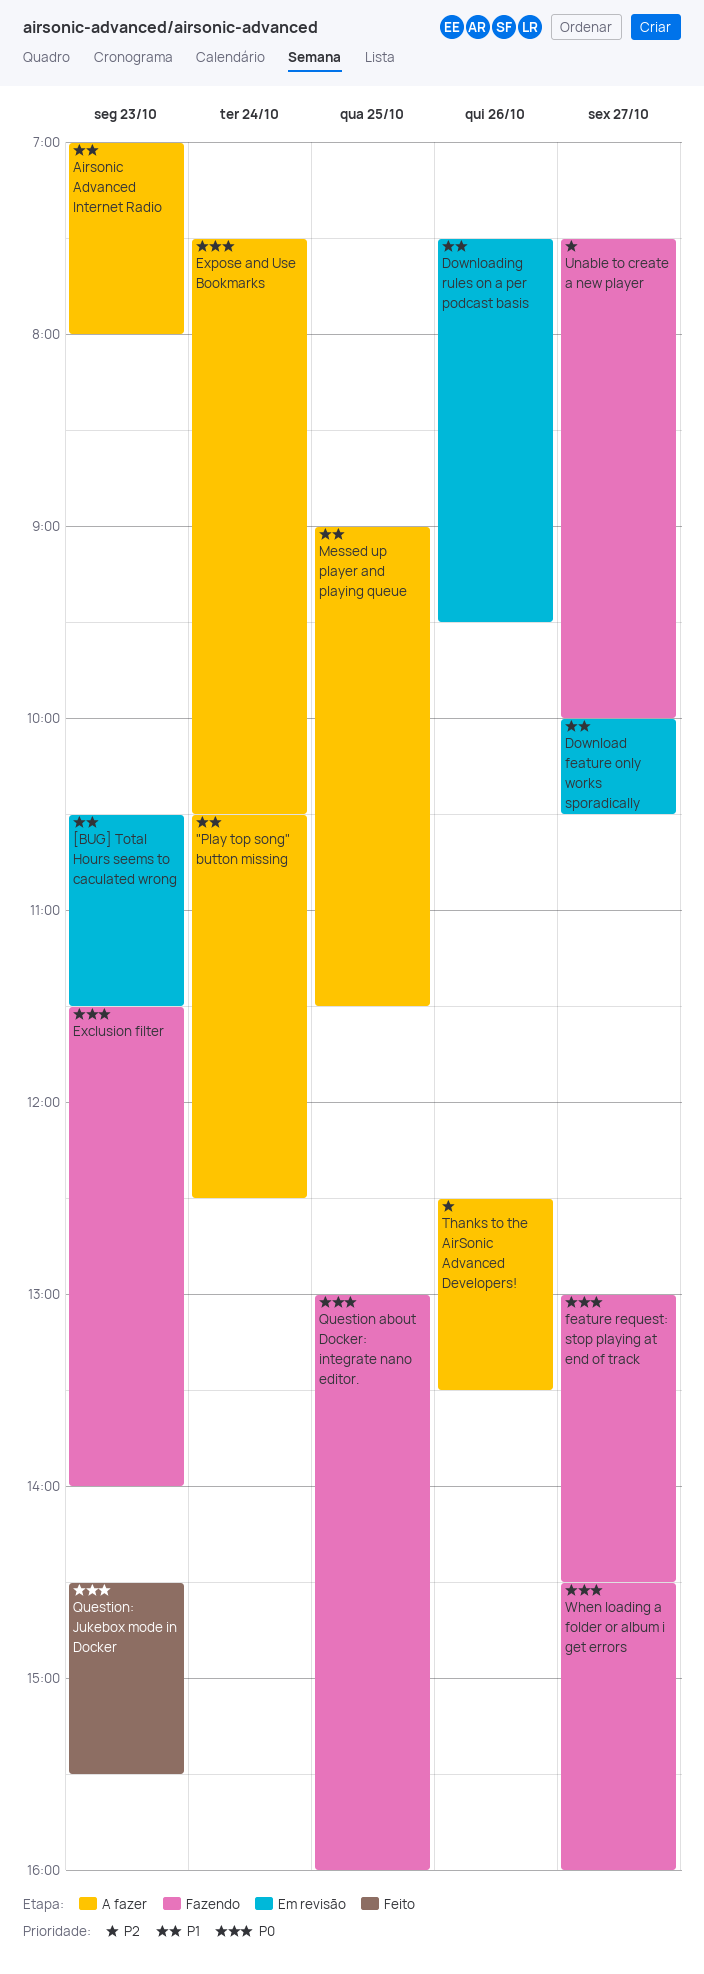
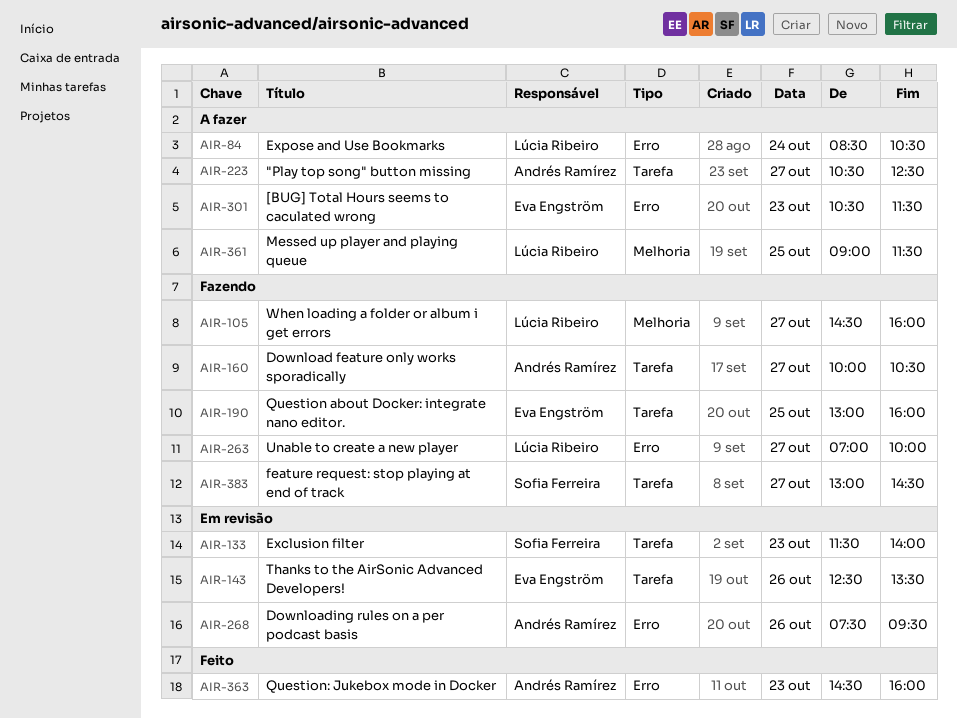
"Play top song" button missing, day: Oct 24 -> Oct 27
[BUG] Total Hours seems to caculated wrong, status: Em revisão -> A fazer
Airsonic Advanced Internet Radio: present -> none
Download feature only works sporadically, status: Em revisão -> Fazendo
Exclusion filter, status: Fazendo -> Em revisão
Expose and Use Bookmarks, begins: 07:30 -> 08:30
Question: Jukebox mode in Docker, ends: 15:30 -> 16:00
Thanks to the AirSonic Advanced Developers!, status: A fazer -> Em revisão
Unable to create a new player, begins: 07:30 -> 07:00

